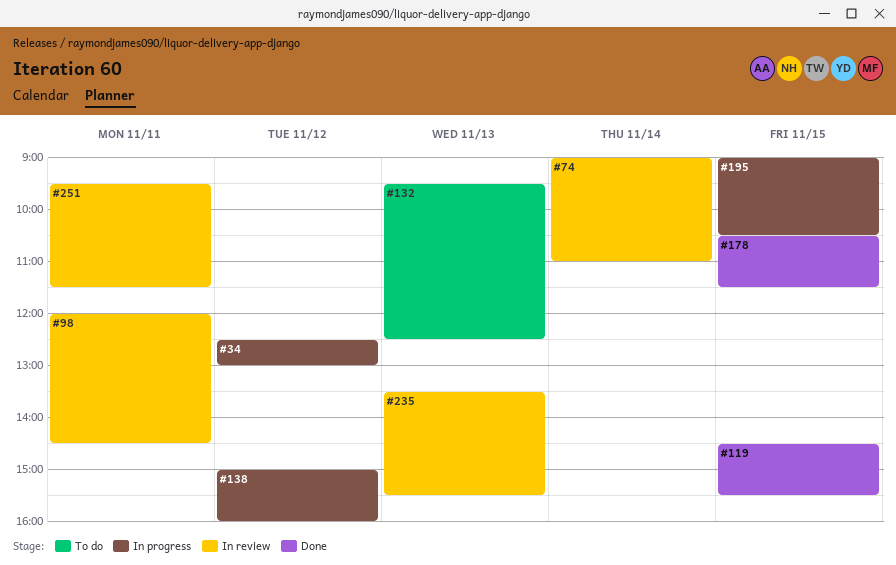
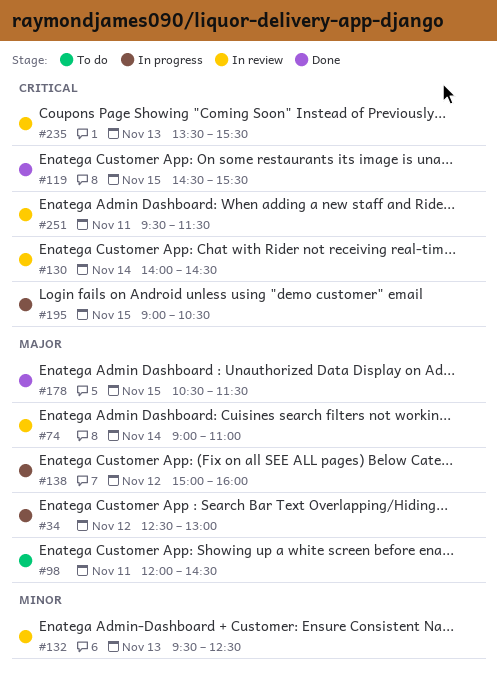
#98, status: In review -> To do
#130: none -> present
#132, status: To do -> In review

